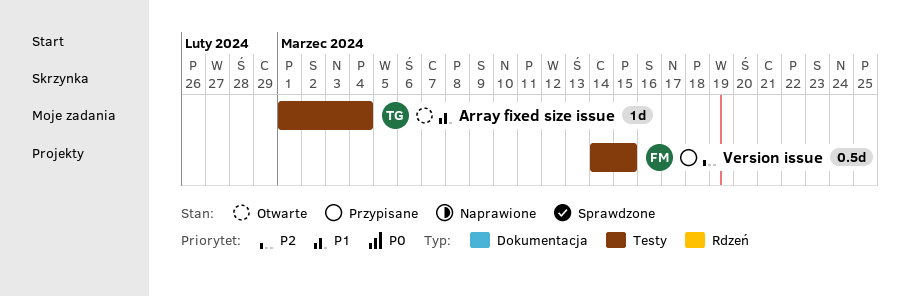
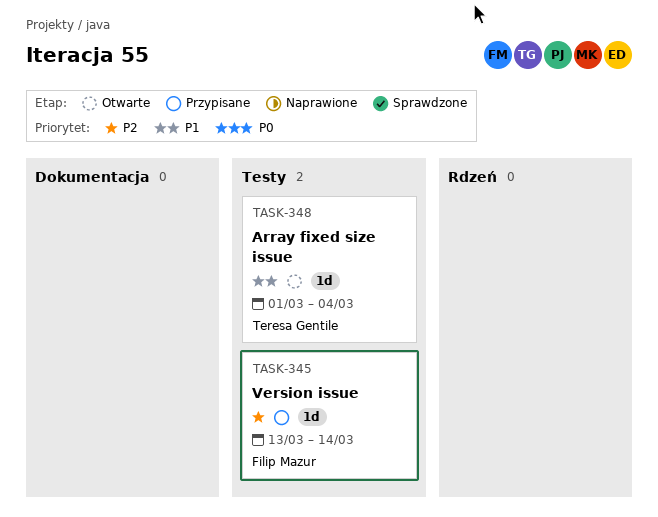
Version issue, estimate: 0.5d -> 1d
Version issue, start: Mar 14 -> Mar 13
Version issue, due: Mar 15 -> Mar 14

